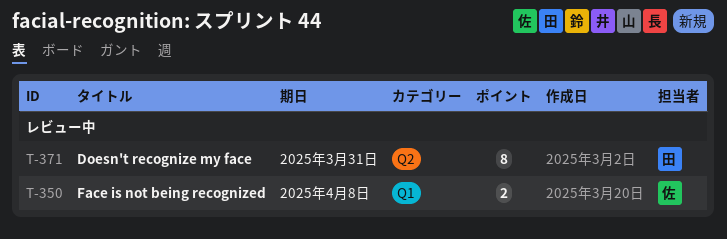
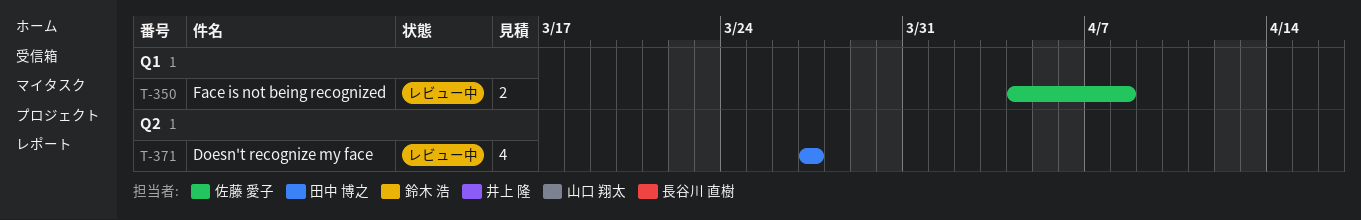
T-371, estimate: 8 -> 4
T-371, due: Mar 31 -> Mar 27

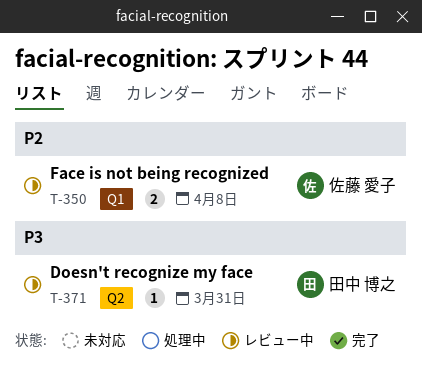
T-371, estimate: 4 -> 1
T-371, due: Mar 27 -> Mar 31

